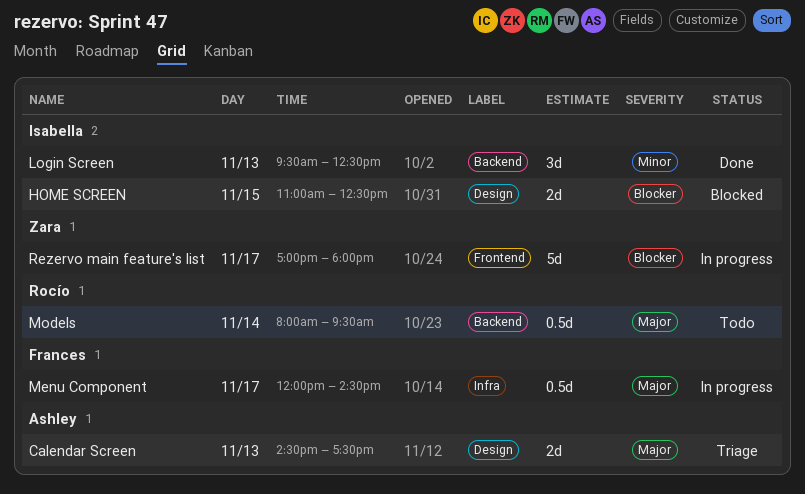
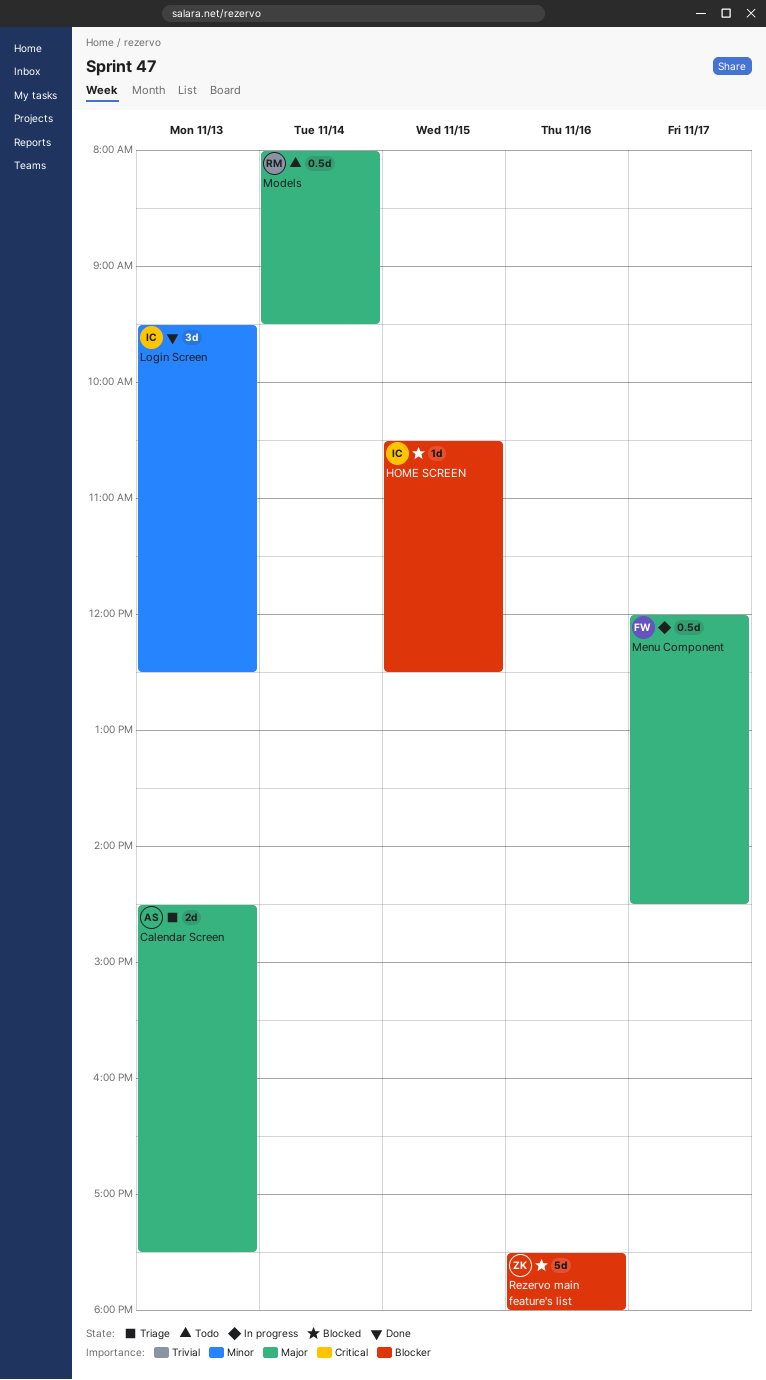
HOME SCREEN, estimate: 2d -> 1d
HOME SCREEN, begins: 11:00 -> 10:30
Rezervo main feature's list, status: In progress -> Blocked
Rezervo main feature's list, day: Nov 17 -> Nov 16
Rezervo main feature's list, begins: 17:00 -> 17:30

